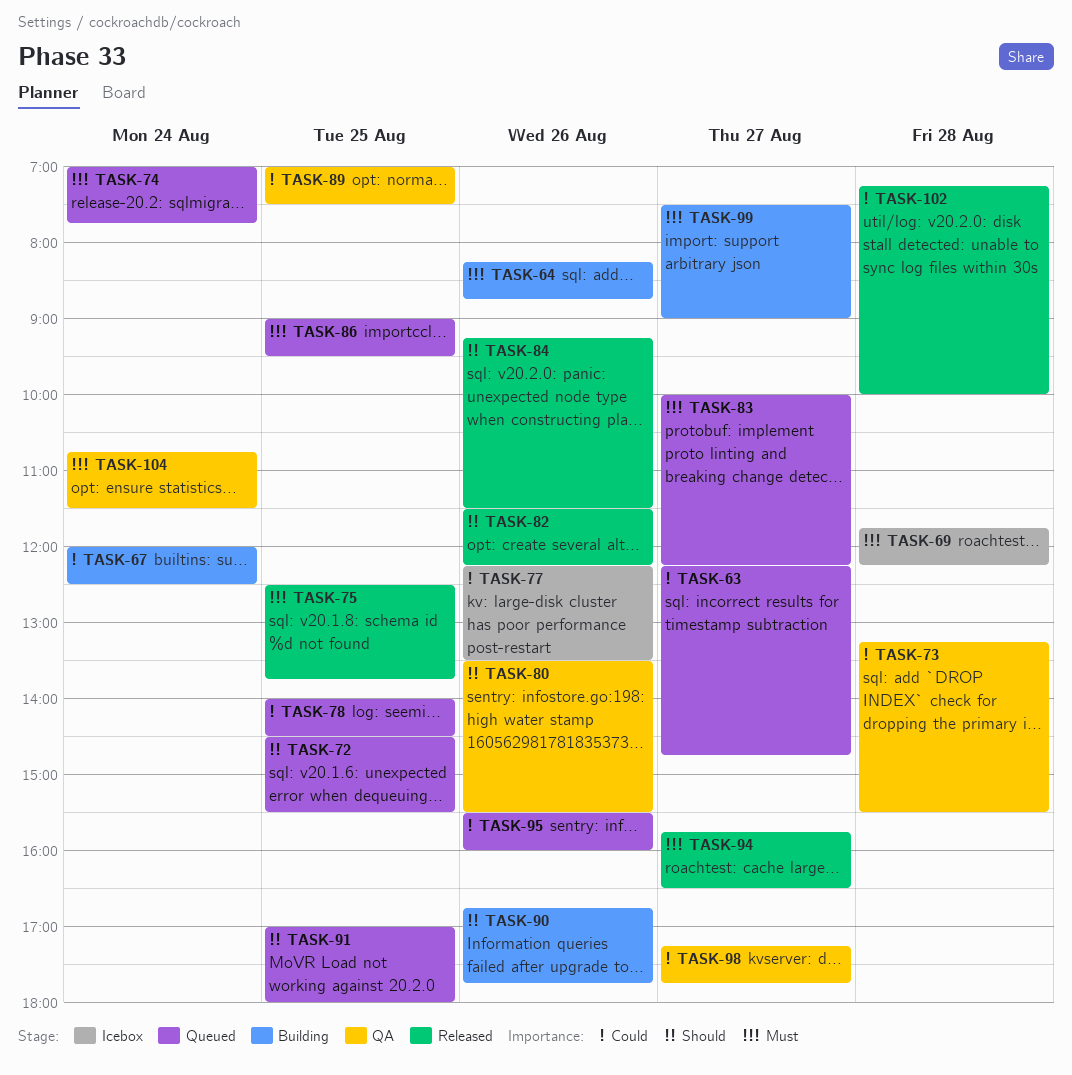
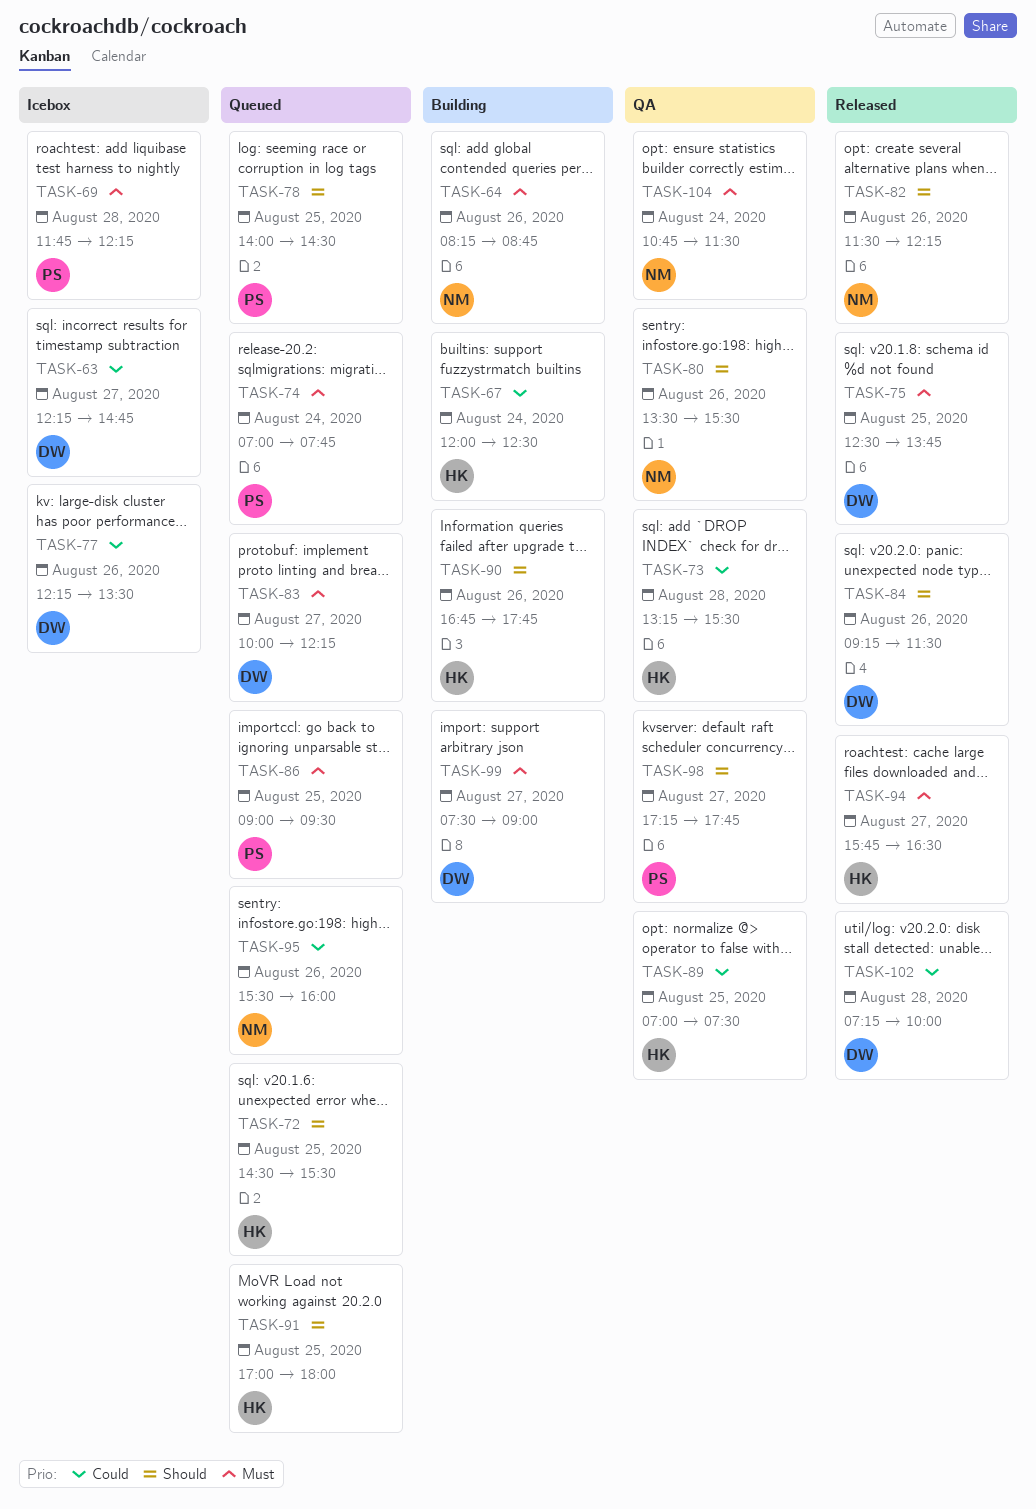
TASK-63, status: Queued -> Icebox
TASK-78, priority: Could -> Should
TASK-98, priority: Could -> Should

